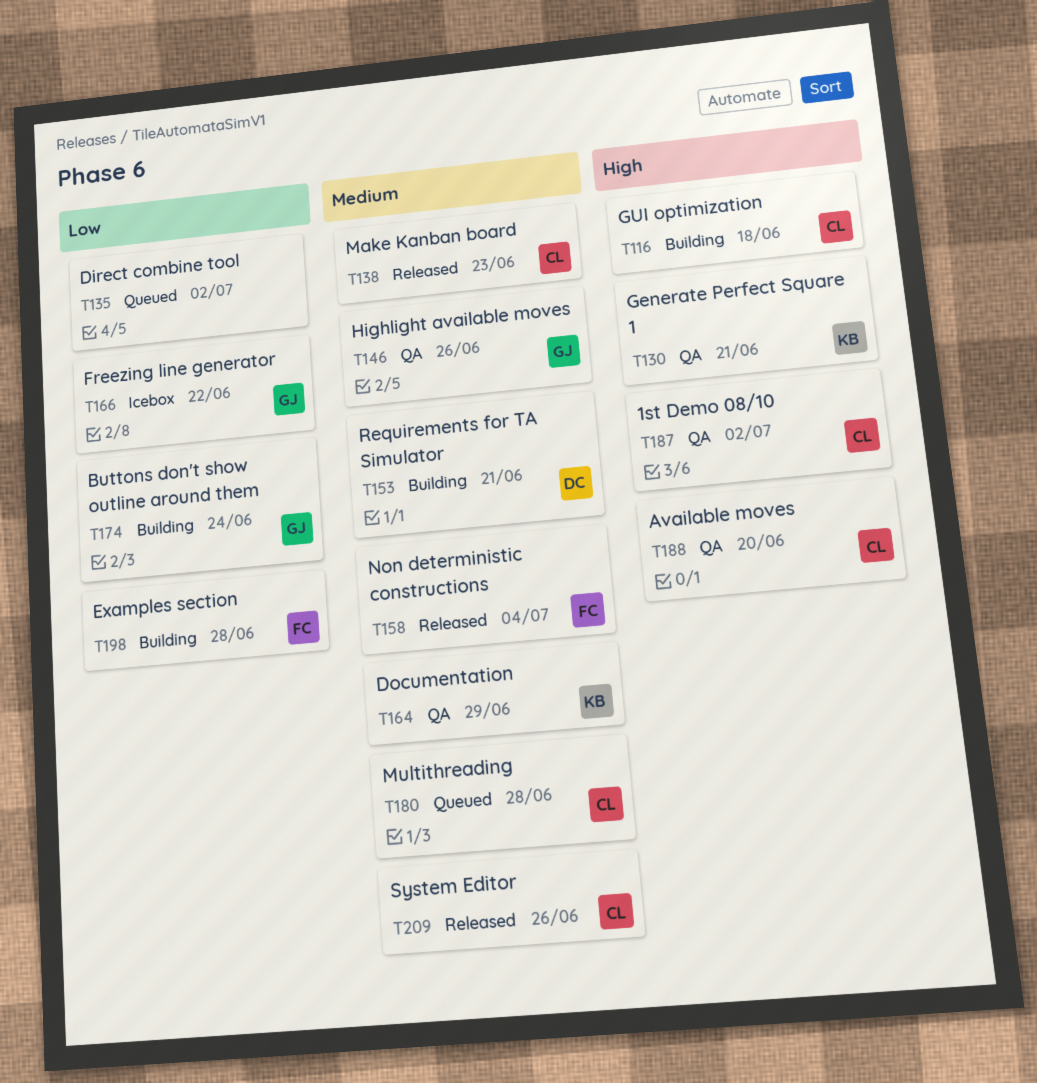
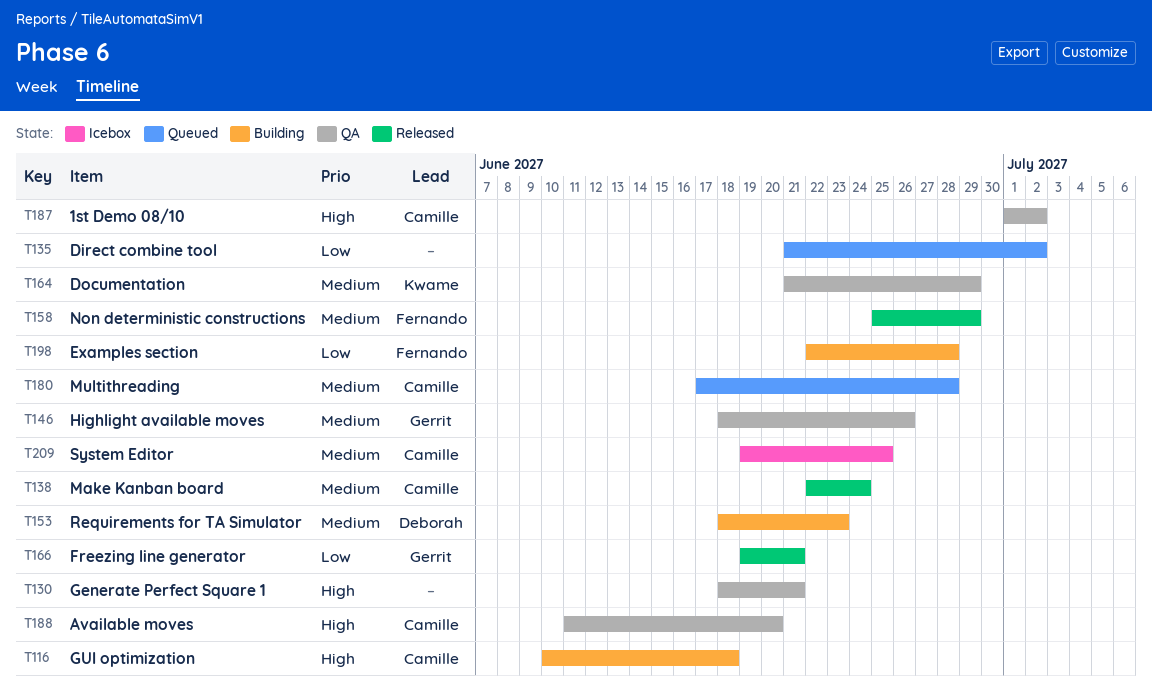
T130, owner: Kwame -> none
T138, due: Jun 23 -> Jun 24
T153, due: Jun 21 -> Jun 23
T158, due: Jul 4 -> Jun 29
T166, status: Icebox -> Released
T166, due: Jun 22 -> Jun 21
T174: present -> none
T209, status: Released -> Icebox
T209, due: Jun 26 -> Jun 25

